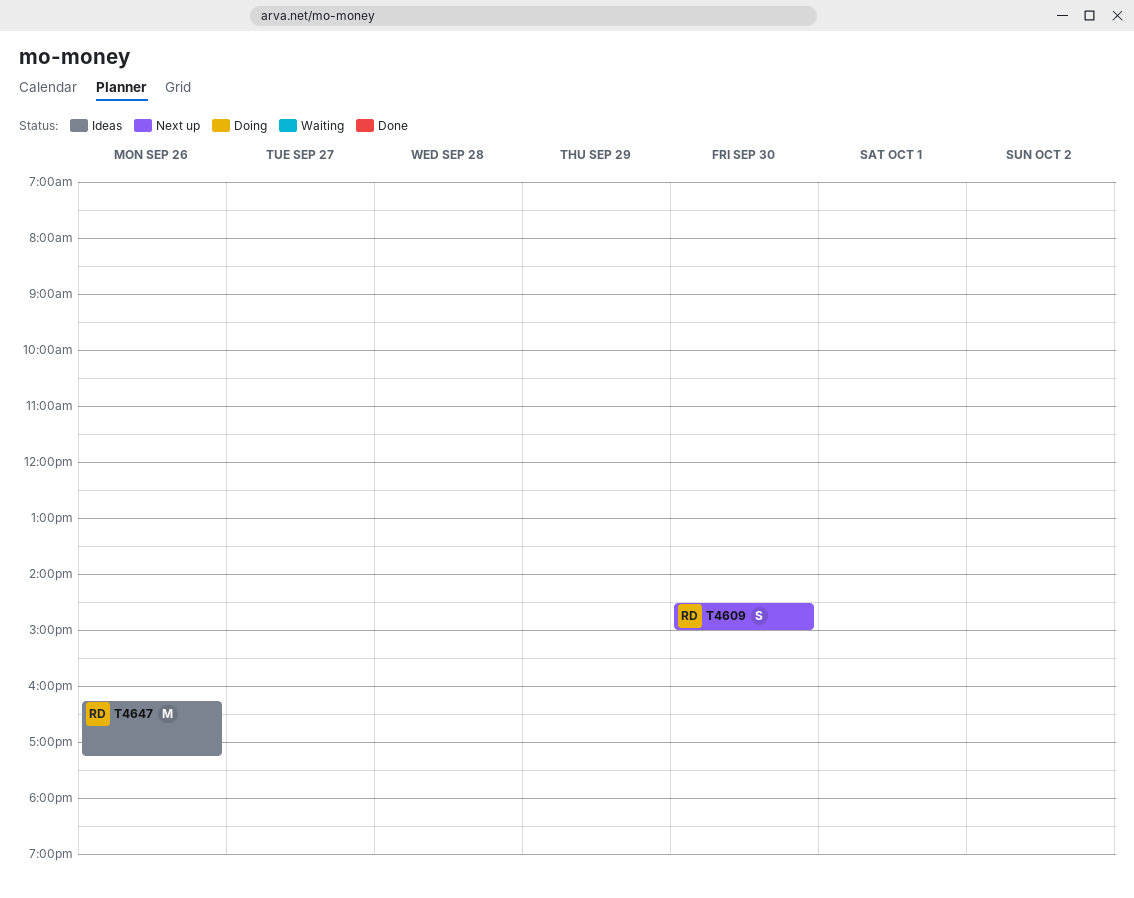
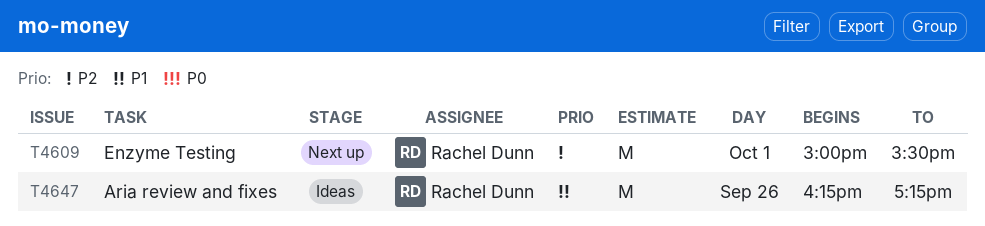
T4609, estimate: S -> M
T4609, day: Sep 30 -> Oct 1
T4609, begins: 14:30 -> 15:00
T4609, ends: 15:00 -> 15:30

